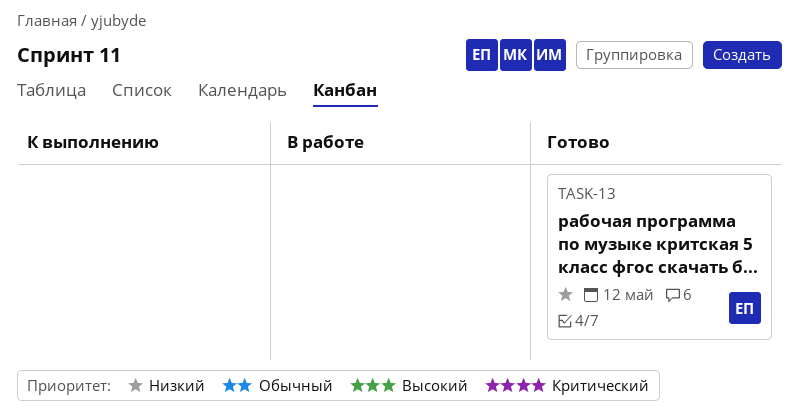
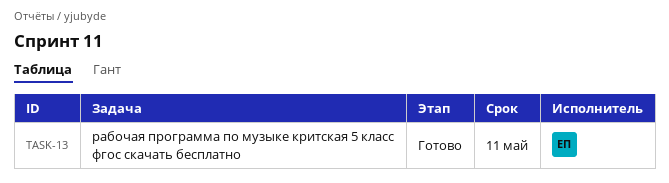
TASK-13, due: May 12 -> May 11

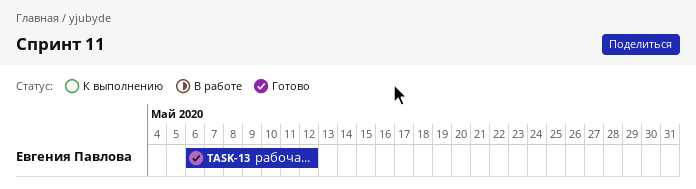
TASK-13, due: May 11 -> May 12

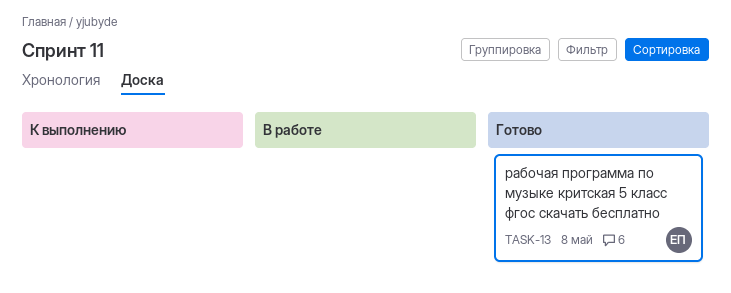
TASK-13, due: May 12 -> May 8

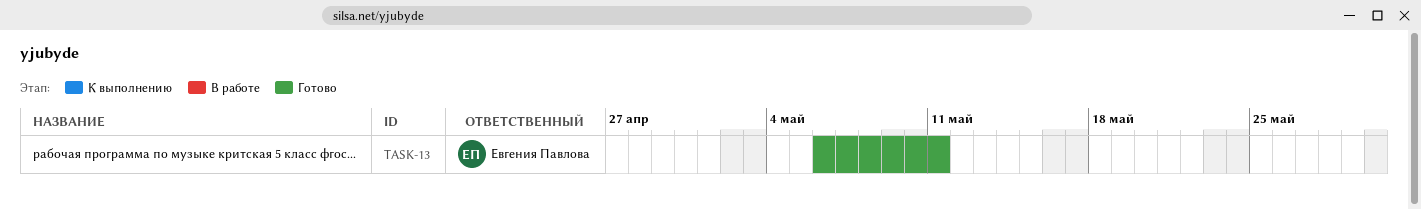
TASK-13, due: May 8 -> May 11

